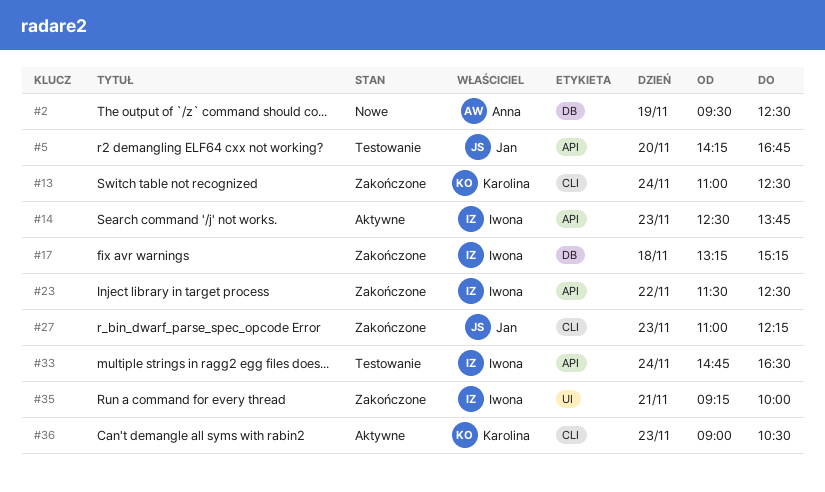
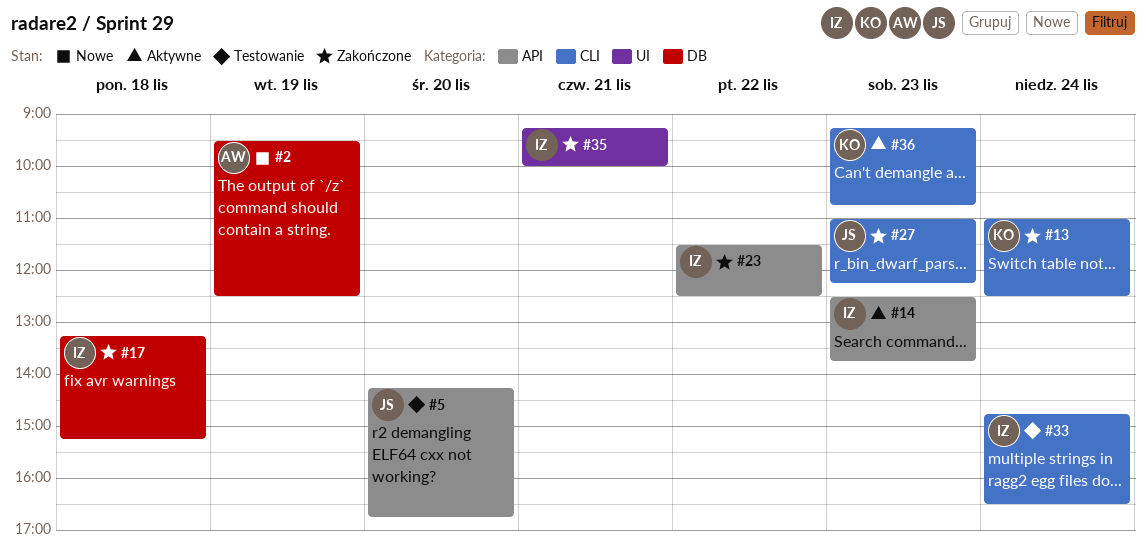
#33, label: API -> CLI
#36, begins: 09:00 -> 09:15
#36, ends: 10:30 -> 10:45

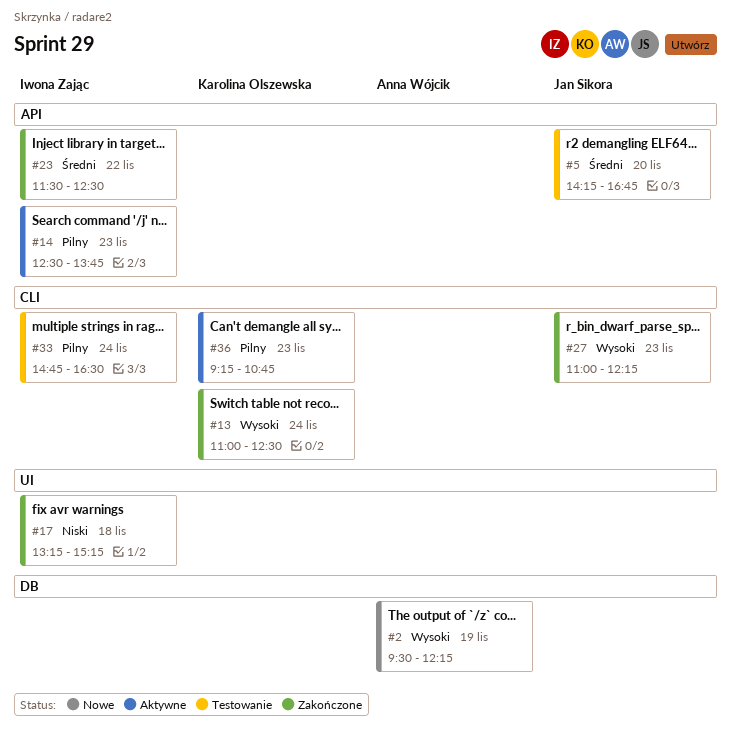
#2, ends: 12:30 -> 12:15
#17, label: DB -> UI
#35: present -> none

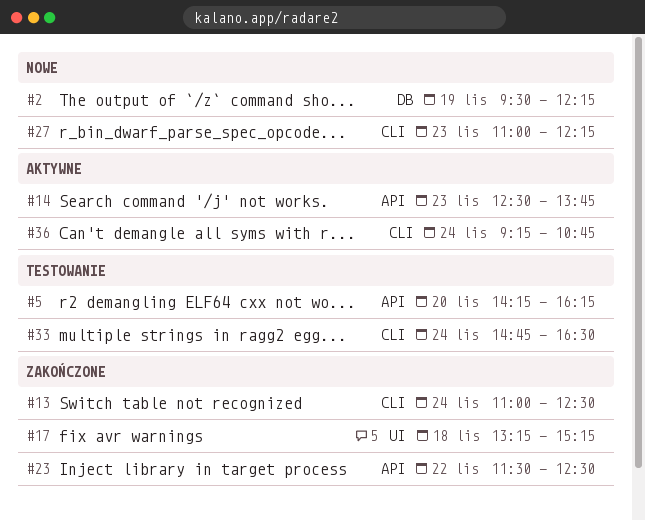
#5, ends: 16:45 -> 16:15
#27, status: Zakończone -> Nowe
#36, day: Nov 23 -> Nov 24

